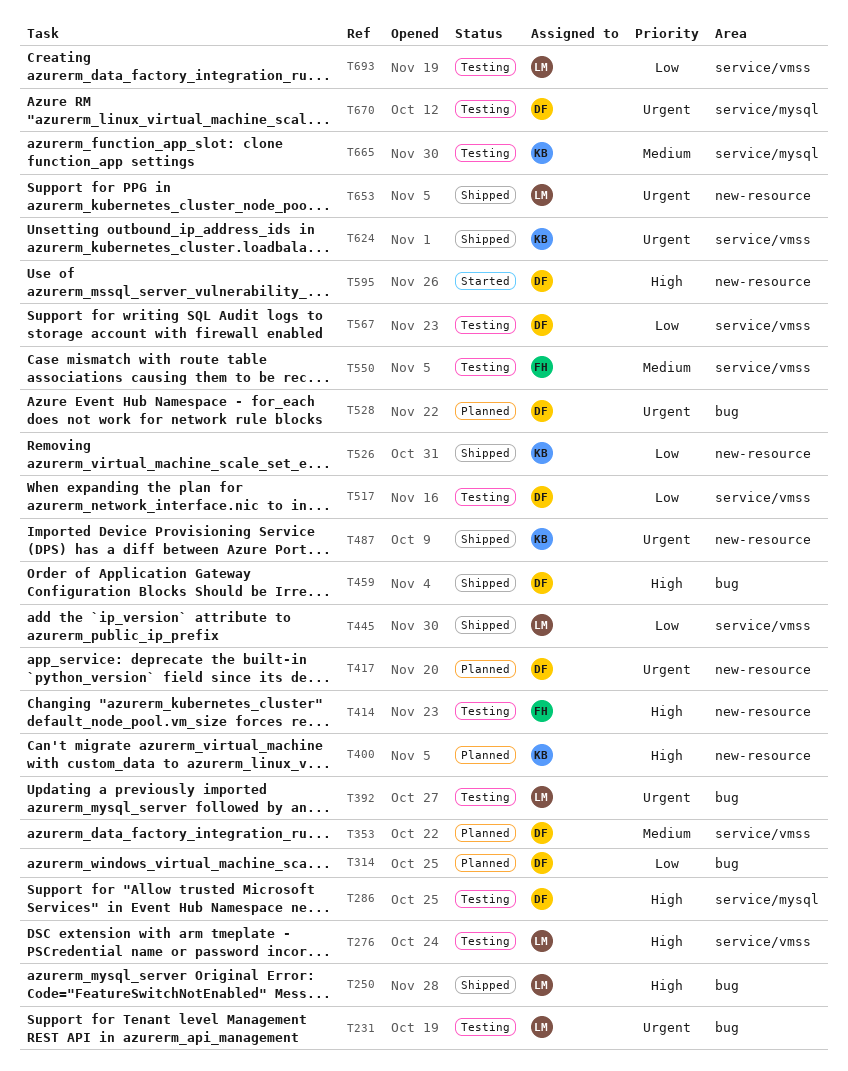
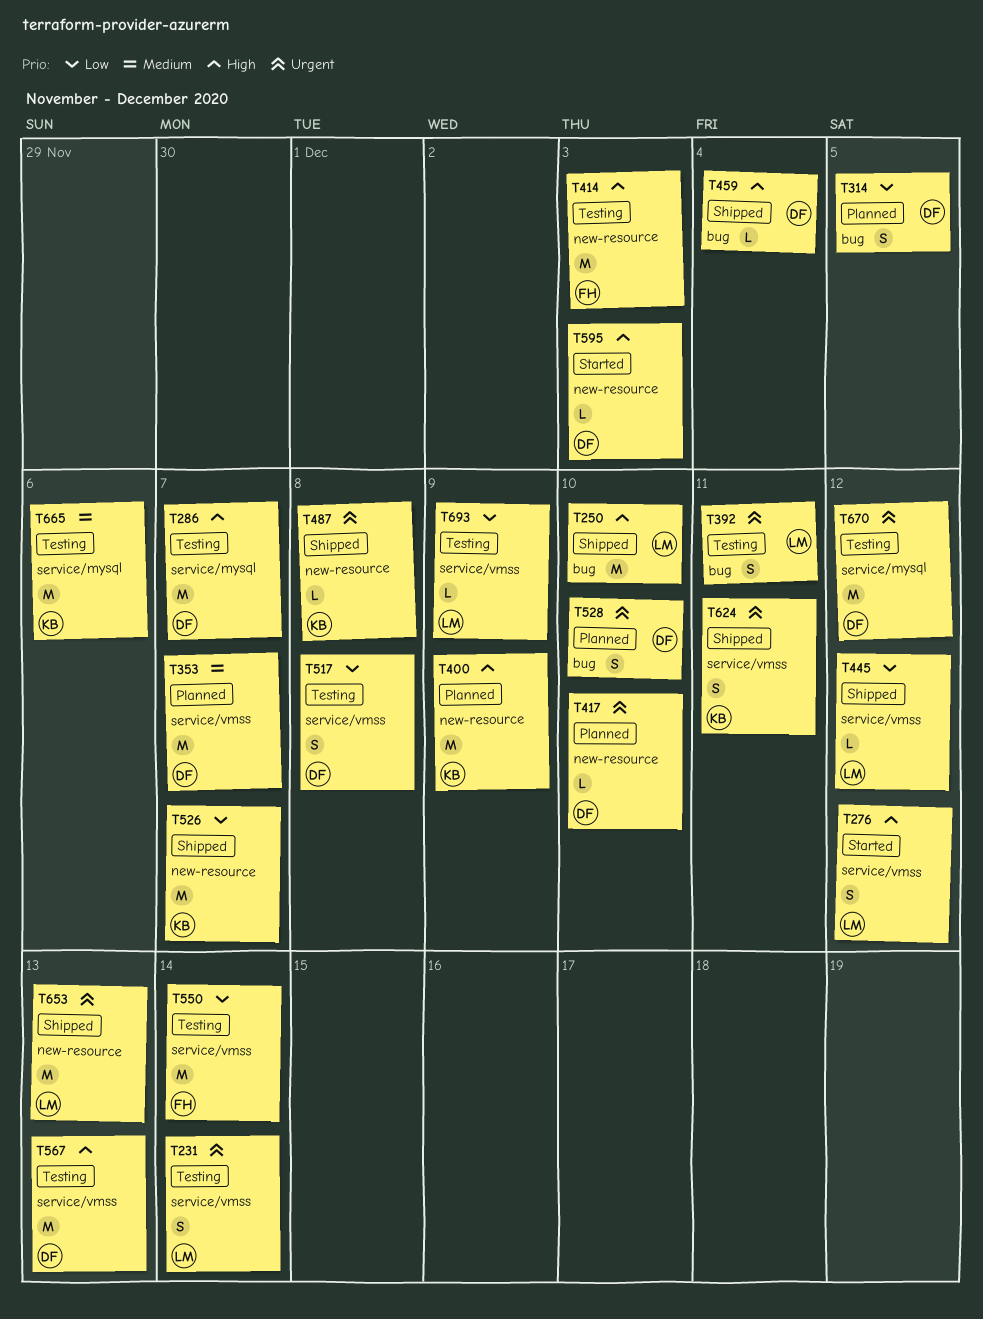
T231, label: bug -> service/vmss
T276, status: Testing -> Started
T550, priority: Medium -> Low
T567, priority: Low -> High

